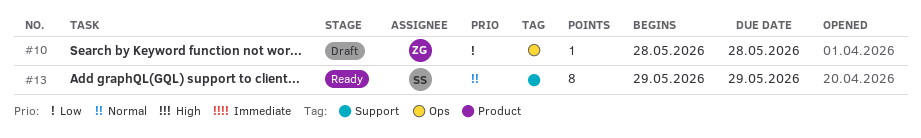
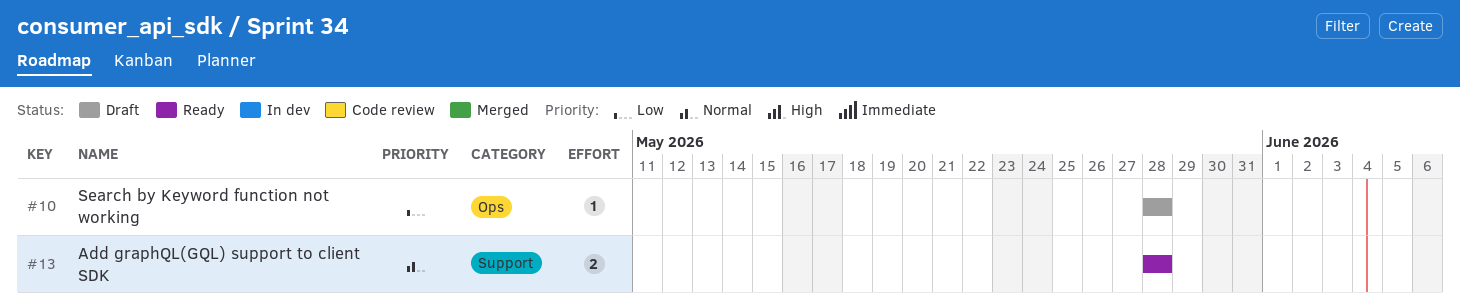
#13, estimate: 8 -> 2
#13, start: May 29 -> May 28
#13, due: May 29 -> May 28

